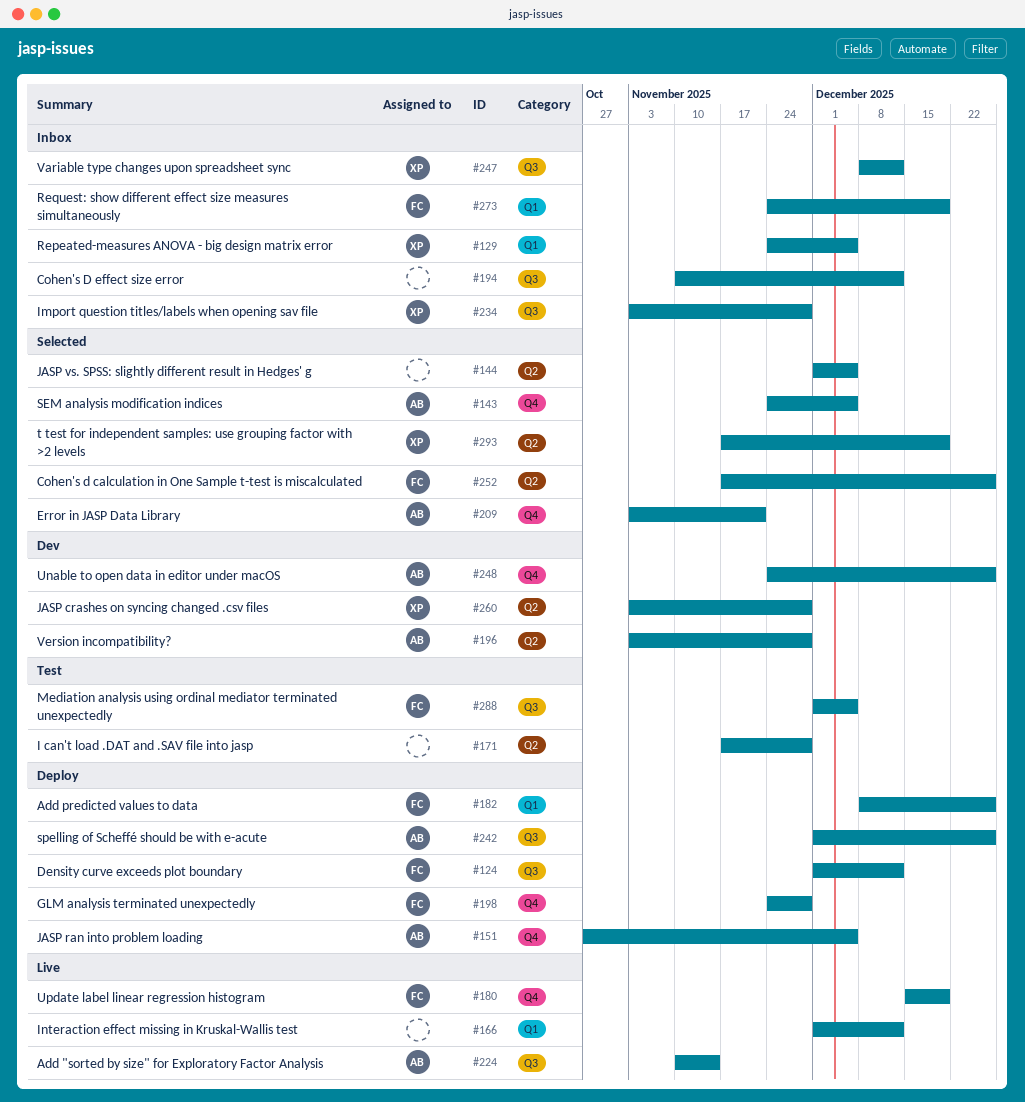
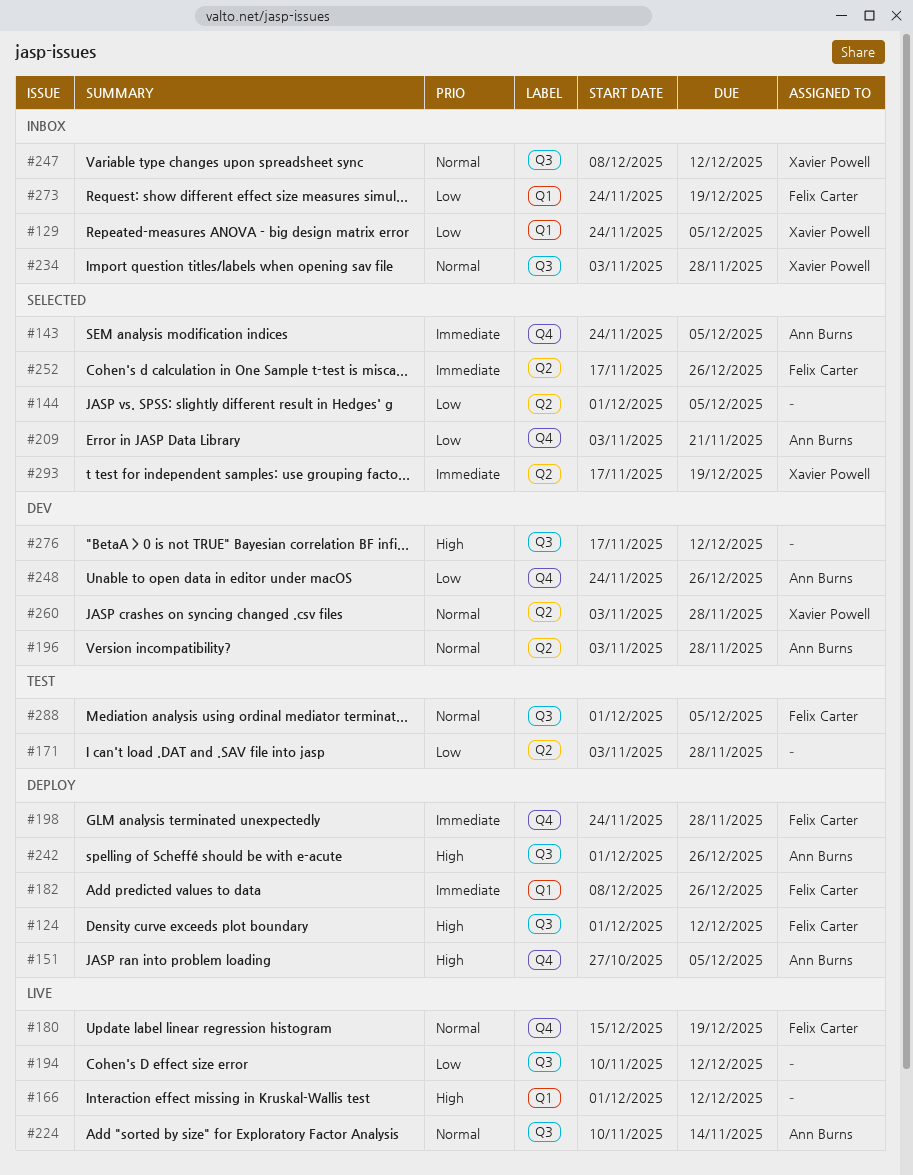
#171, start: Nov 17 -> Nov 3
#194, status: Inbox -> Live
#276: none -> present

